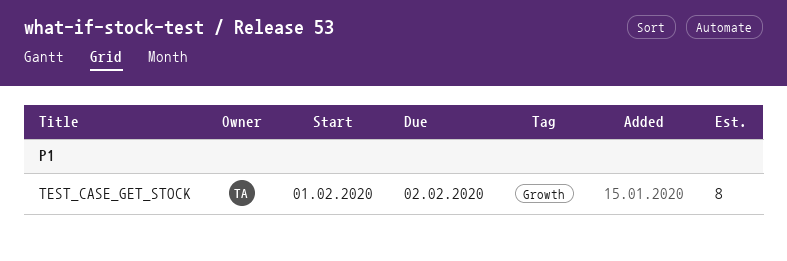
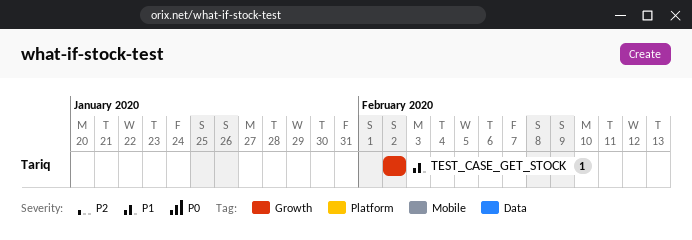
TEST_CASE_GET_STOCK, estimate: 8 -> 1
TEST_CASE_GET_STOCK, start: Feb 1 -> Feb 2

